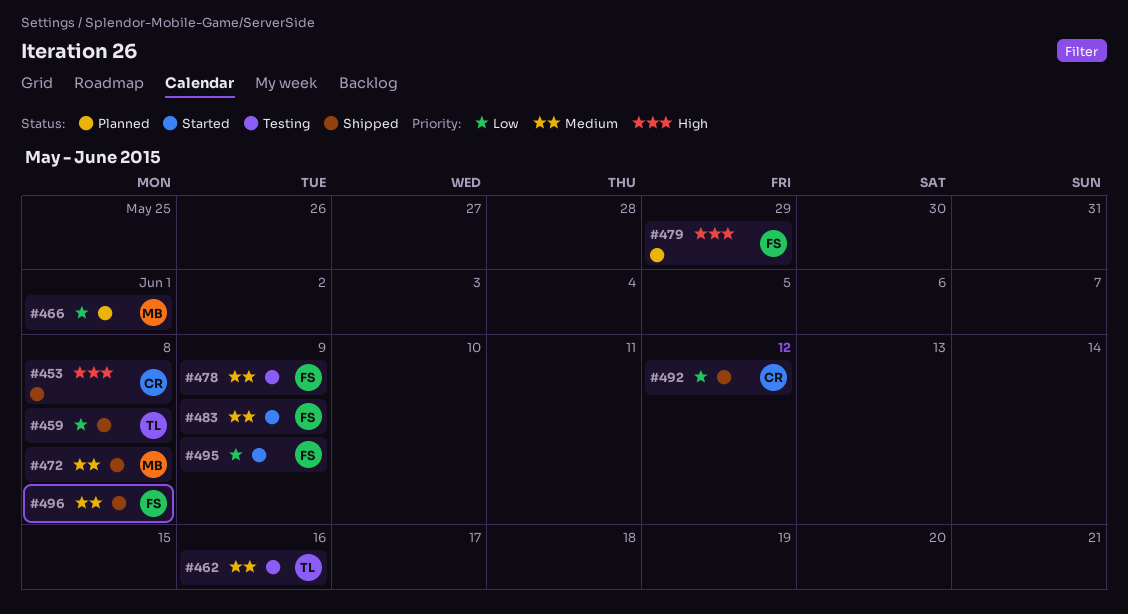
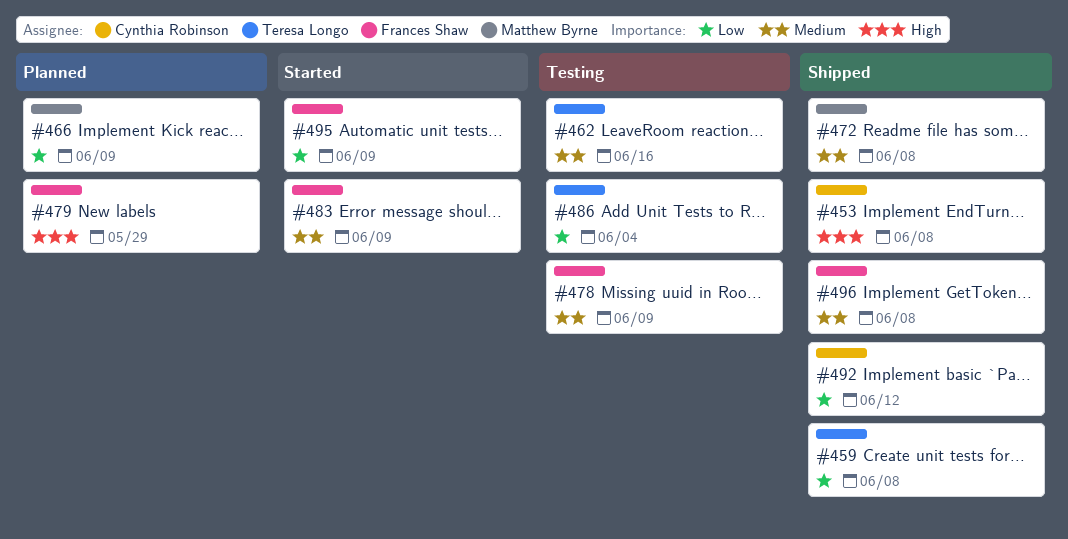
#466, due: Jun 1 -> Jun 9
#486: none -> present

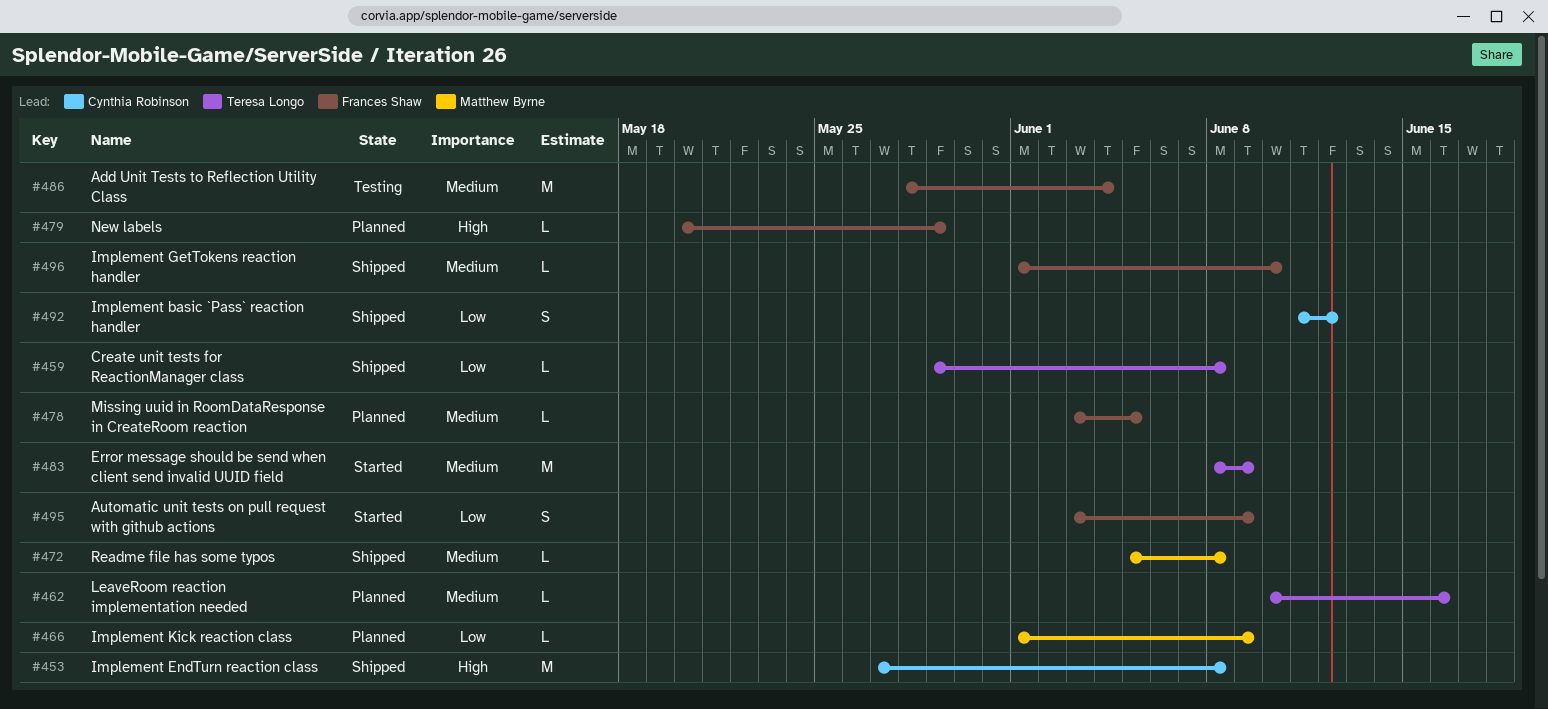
#462, status: Testing -> Planned
#478, status: Testing -> Planned
#478, due: Jun 9 -> Jun 5
#483, owner: Frances Shaw -> Teresa Longo
#486, owner: Teresa Longo -> Frances Shaw
#486, priority: Low -> Medium
#496, due: Jun 8 -> Jun 10

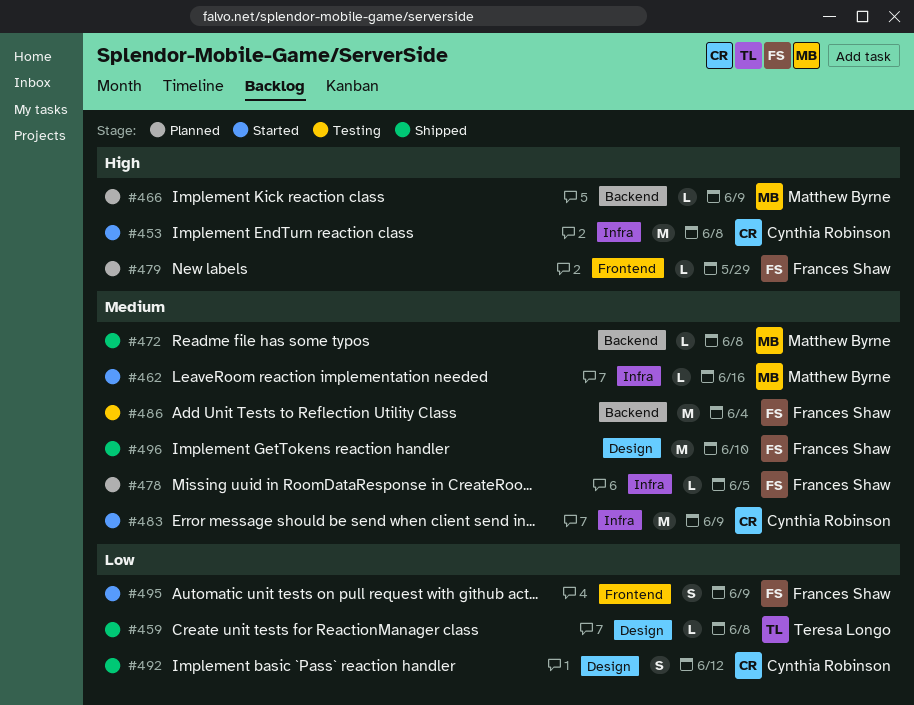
#453, status: Shipped -> Started
#462, status: Planned -> Started
#462, owner: Teresa Longo -> Matthew Byrne
#466, priority: Low -> High
#483, owner: Teresa Longo -> Cynthia Robinson
#496, estimate: L -> M

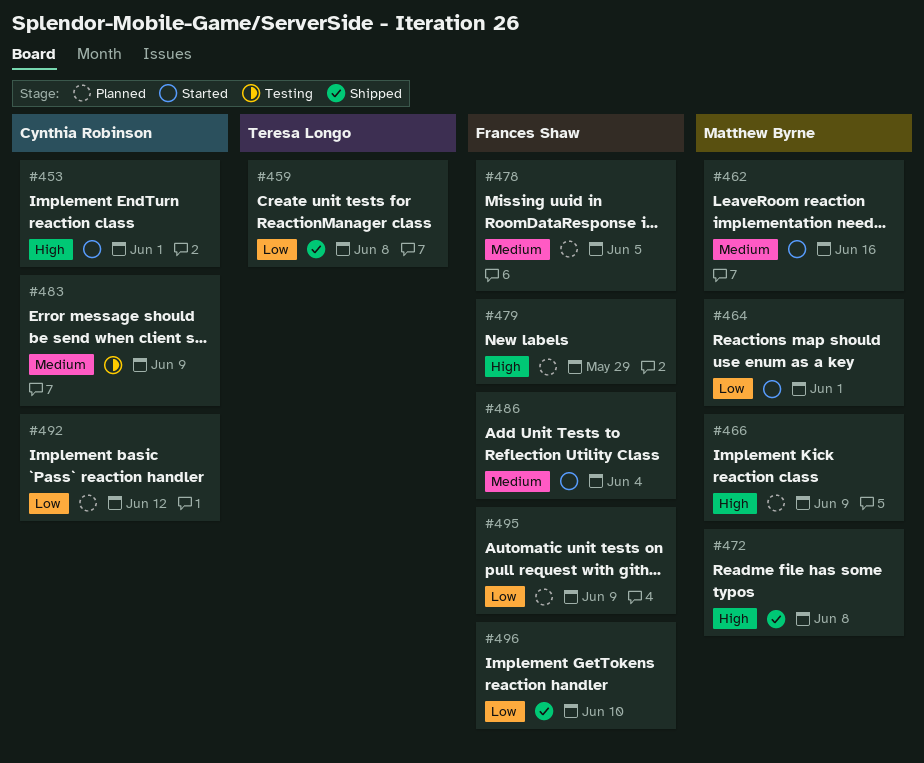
#453, due: Jun 8 -> Jun 1
#464: none -> present
#472, priority: Medium -> High
#483, status: Started -> Testing
#486, status: Testing -> Started
#492, status: Shipped -> Planned
#495, status: Started -> Planned
#496, priority: Medium -> Low

